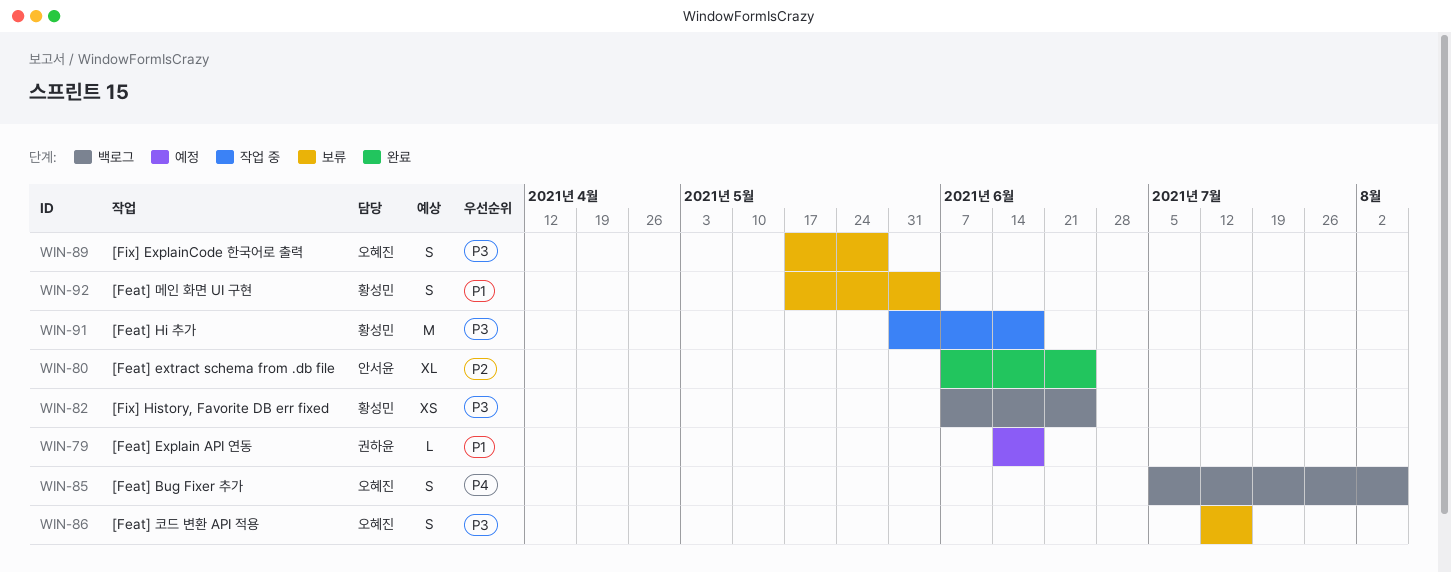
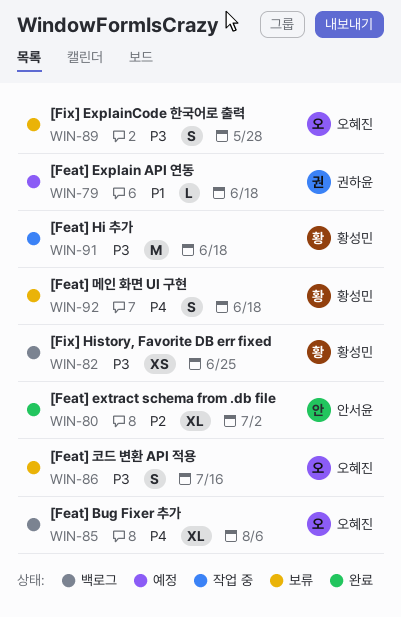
WIN-80, due: Jun 25 -> Jul 2
WIN-85, estimate: S -> XL
WIN-92, priority: P1 -> P4
WIN-92, due: Jun 4 -> Jun 18

